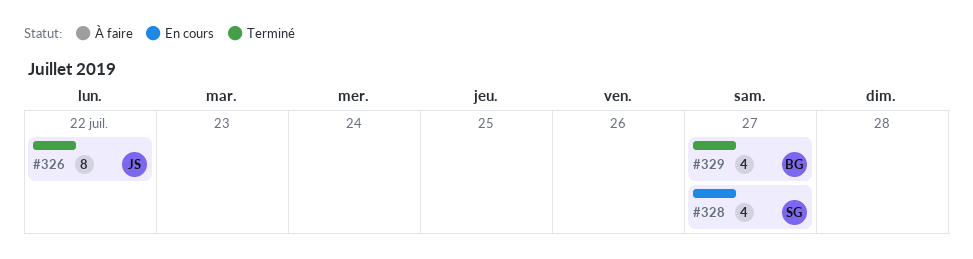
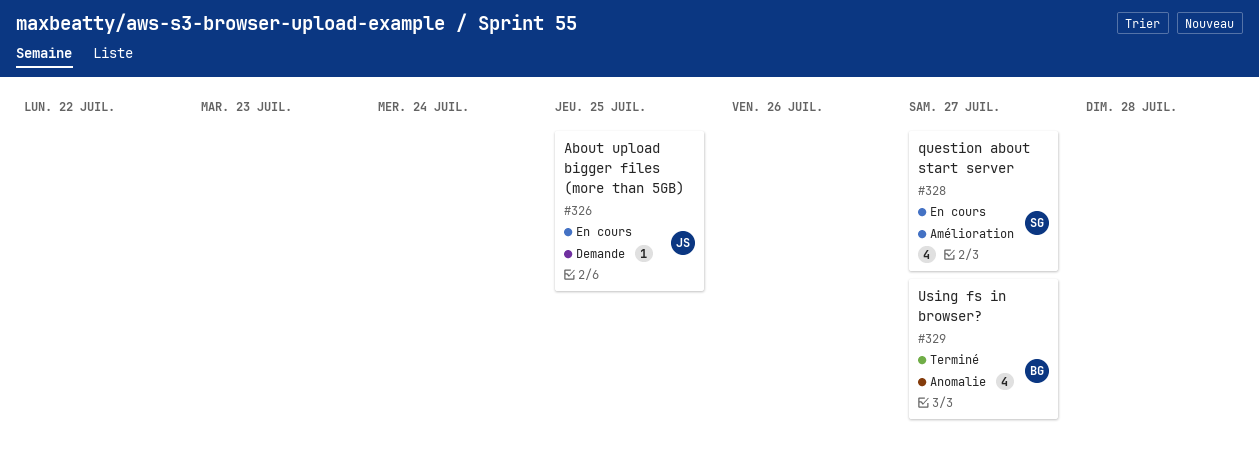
#326, status: Terminé -> En cours
#326, estimate: 8 -> 1
#326, due: Jul 22 -> Jul 25

